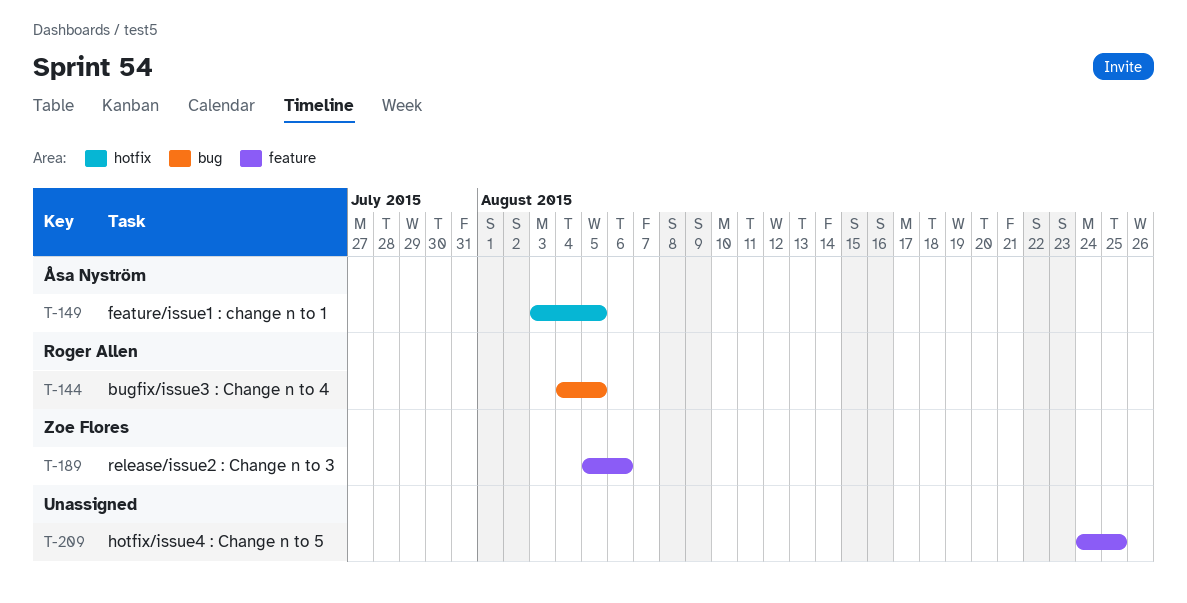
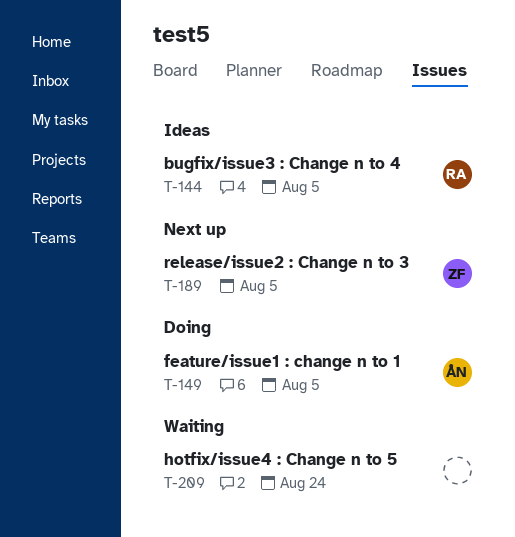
T-189, due: Aug 6 -> Aug 5
T-209, due: Aug 25 -> Aug 24

